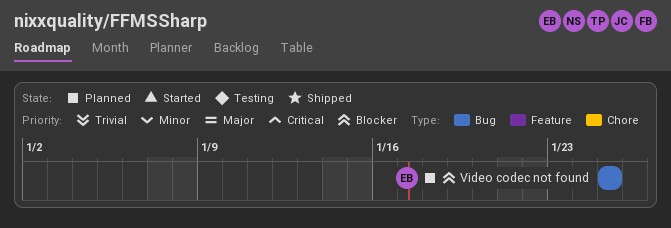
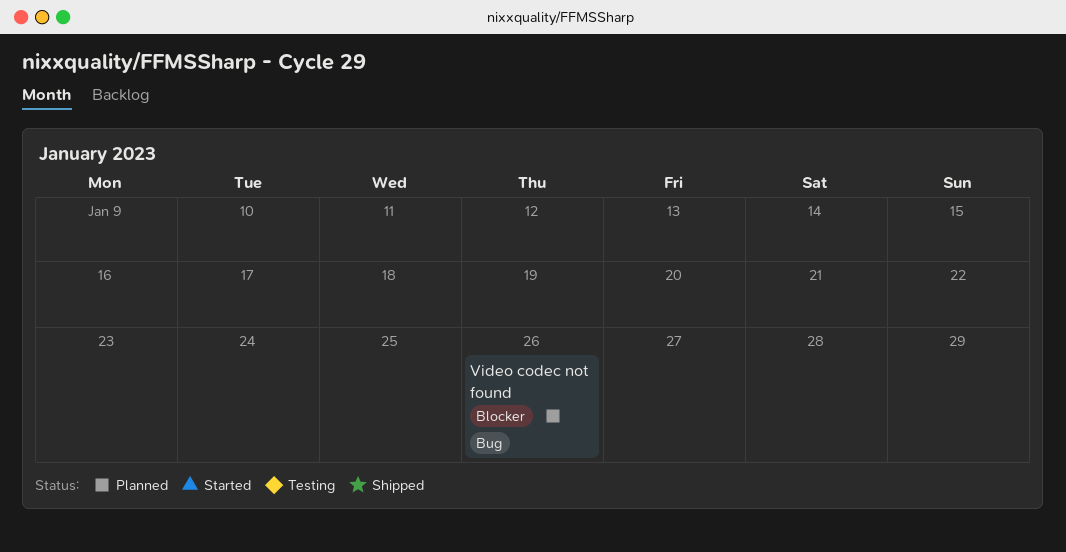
Video codec not found, due: Jan 25 -> Jan 26

